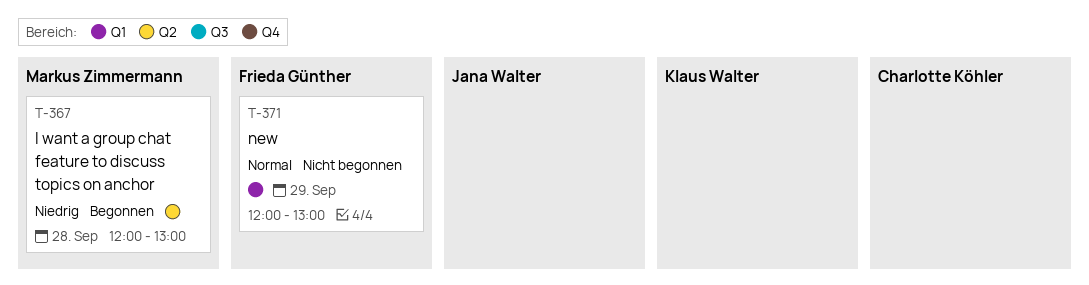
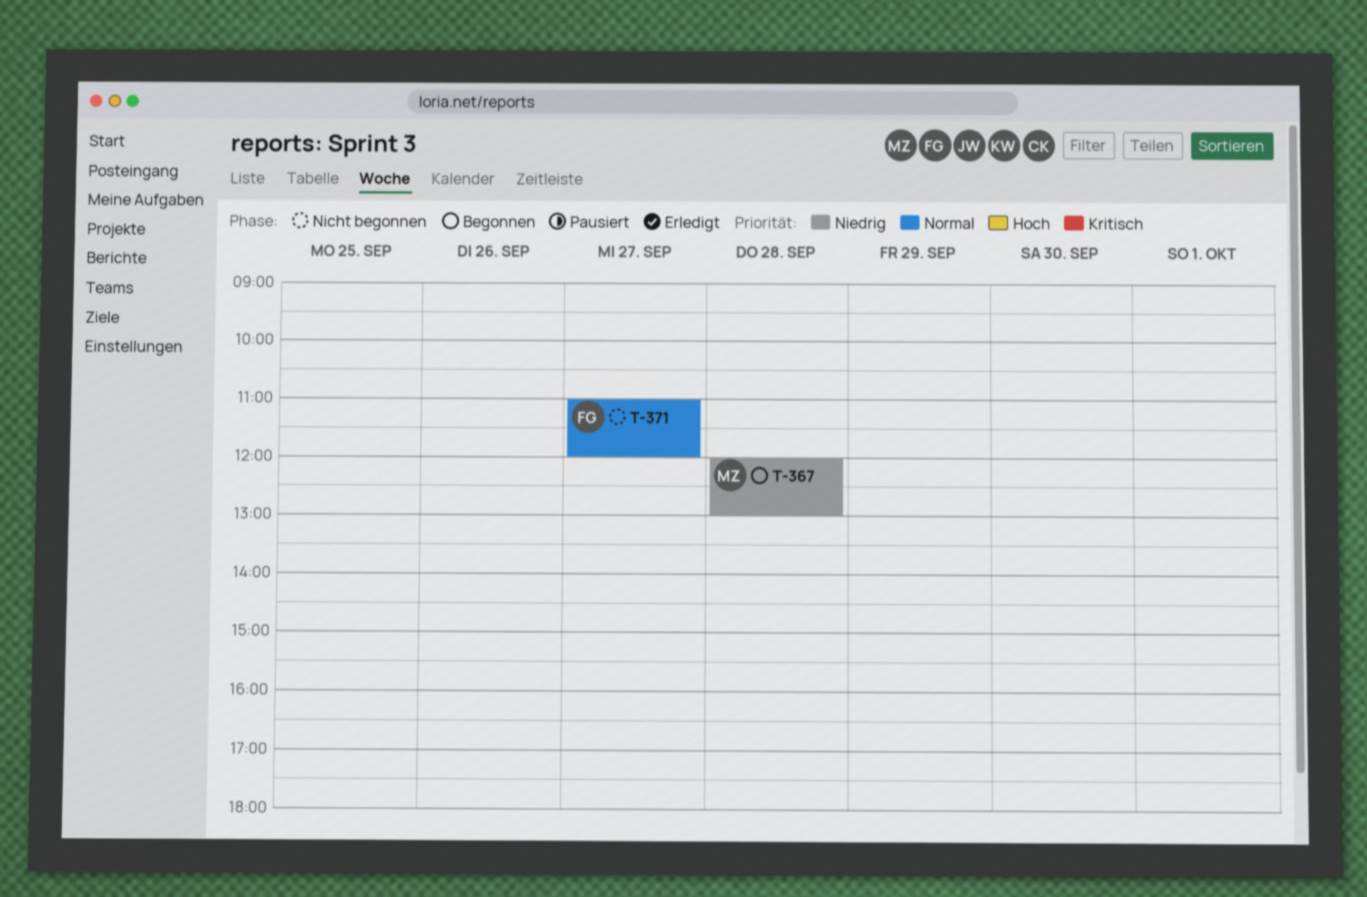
T-371, day: Sep 29 -> Sep 27
T-371, begins: 12:00 -> 11:00
T-371, ends: 13:00 -> 12:00

